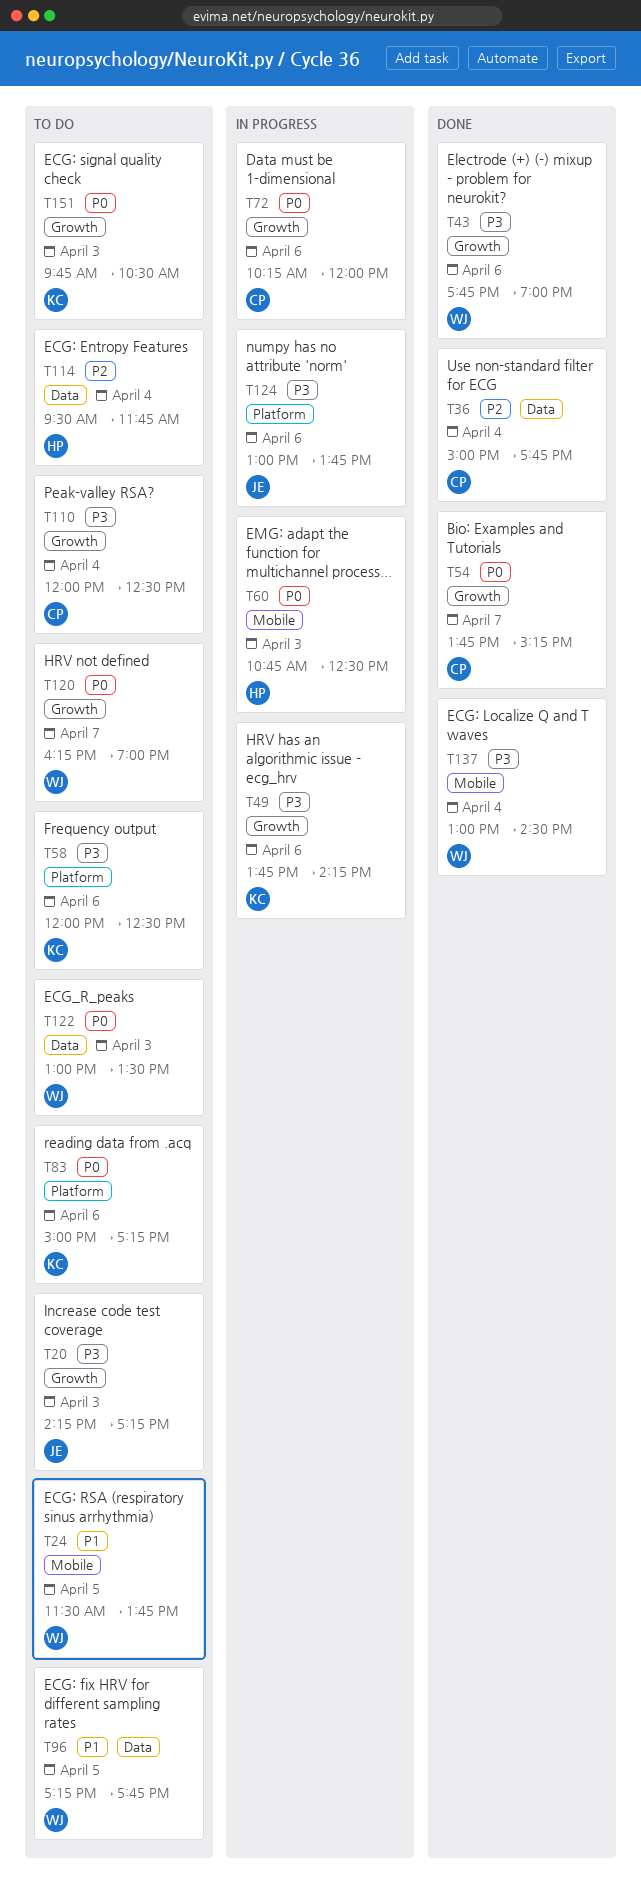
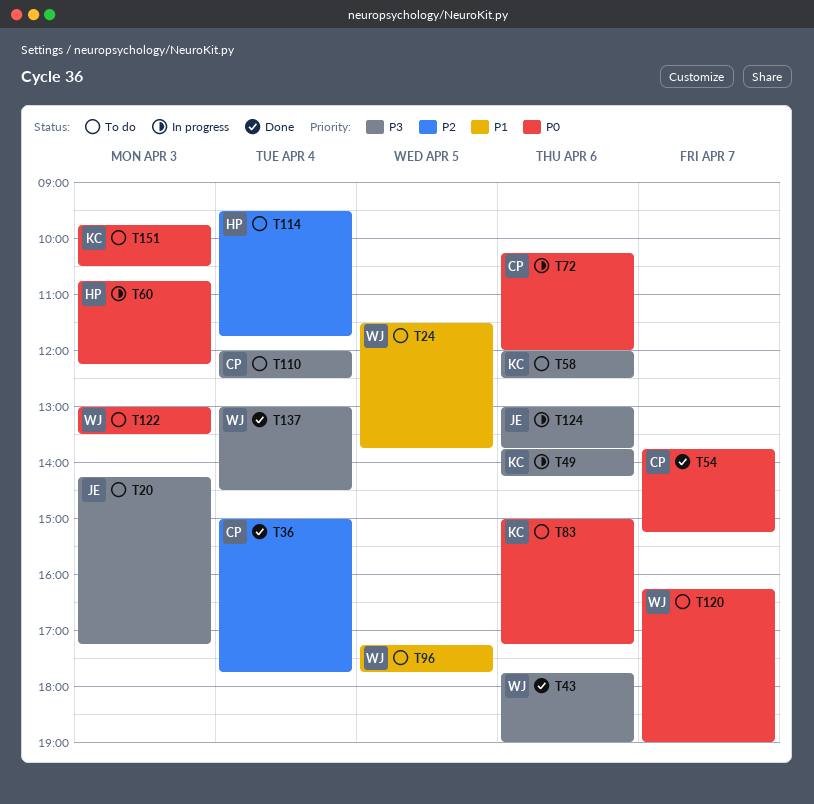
T60, ends: 12:30 -> 12:15

